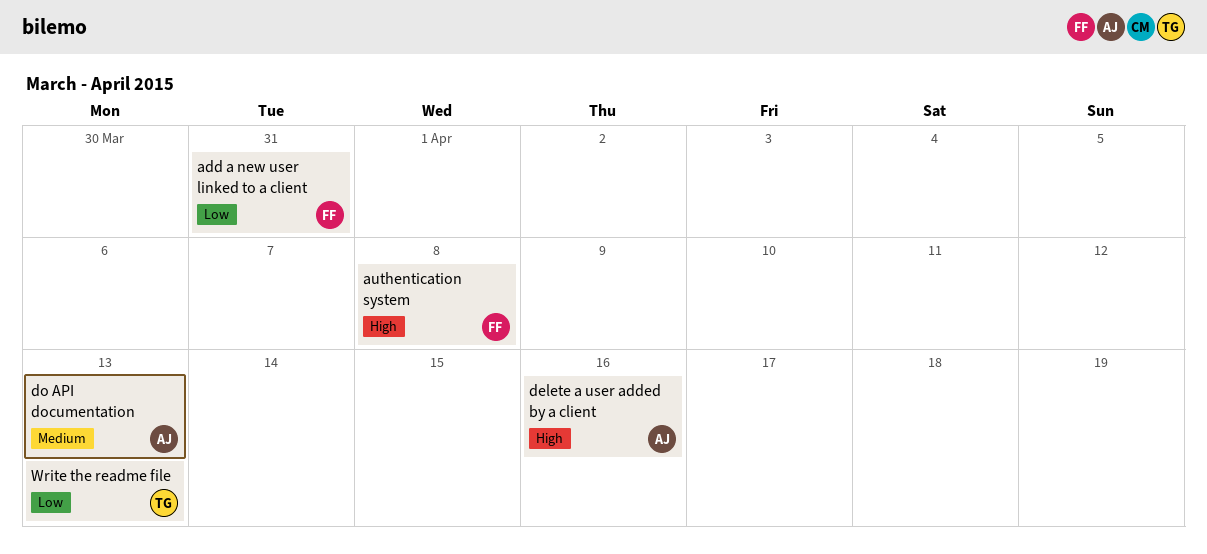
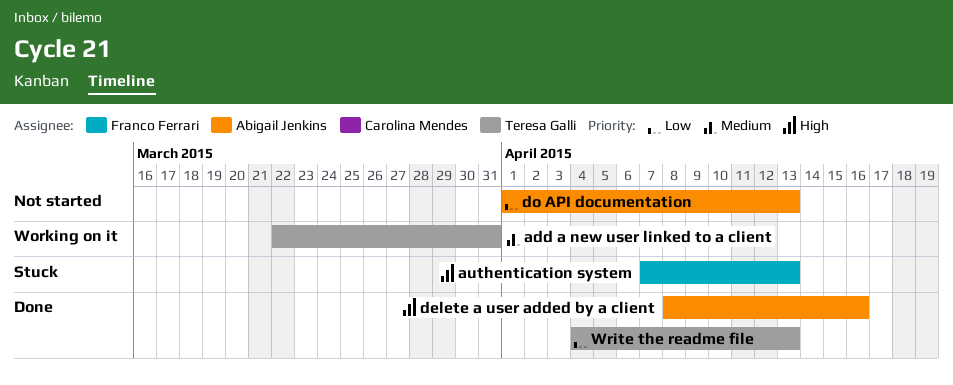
add a new user linked to a client, owner: Franco Ferrari -> Teresa Galli
add a new user linked to a client, priority: Low -> Medium
authentication system, due: Apr 8 -> Apr 13
do API documentation, priority: Medium -> Low

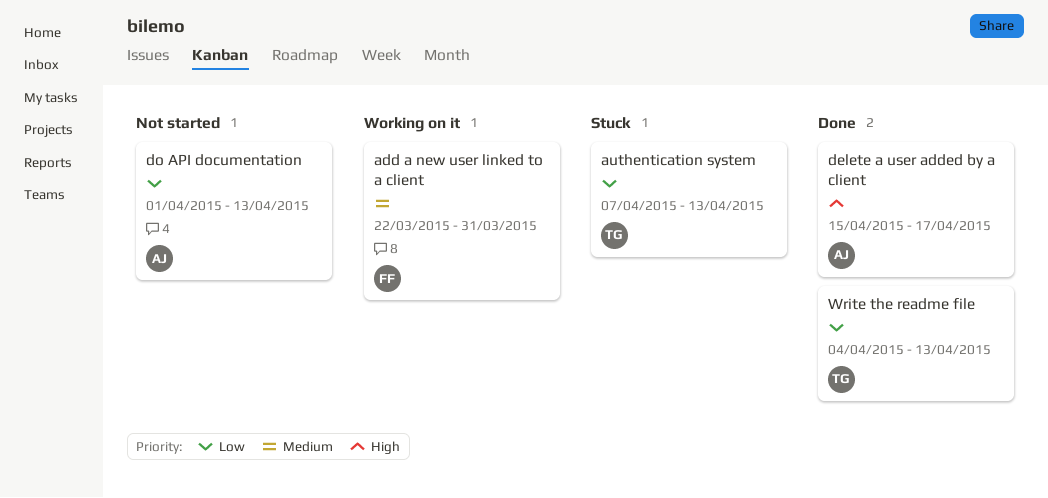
add a new user linked to a client, owner: Teresa Galli -> Franco Ferrari
authentication system, owner: Franco Ferrari -> Teresa Galli
authentication system, priority: High -> Low
delete a user added by a client, start: Apr 8 -> Apr 15
delete a user added by a client, due: Apr 16 -> Apr 17

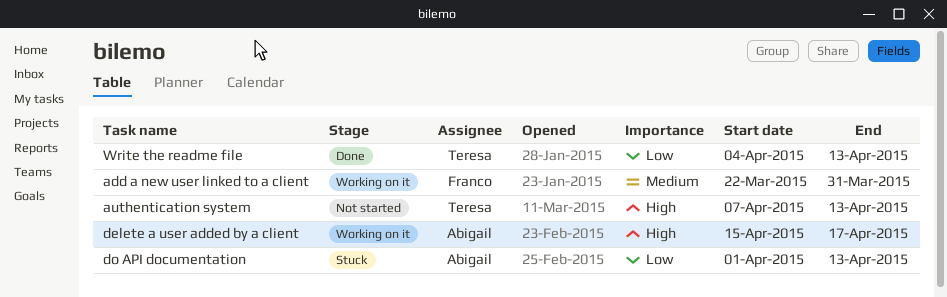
authentication system, status: Stuck -> Not started
authentication system, priority: Low -> High
delete a user added by a client, status: Done -> Working on it
do API documentation, status: Not started -> Stuck

